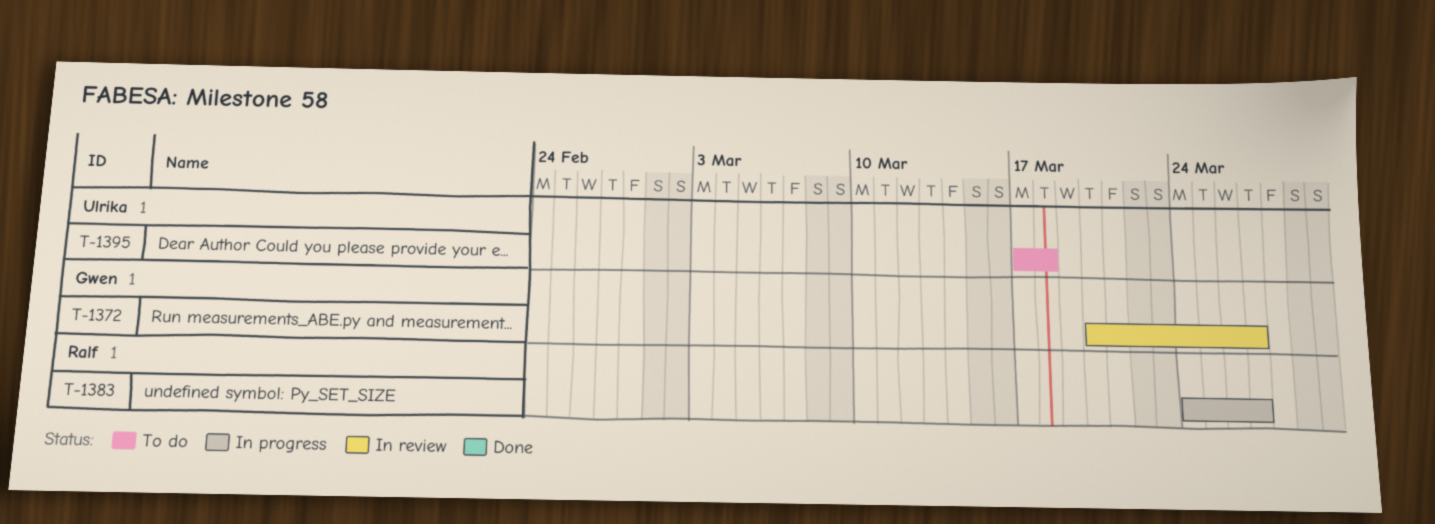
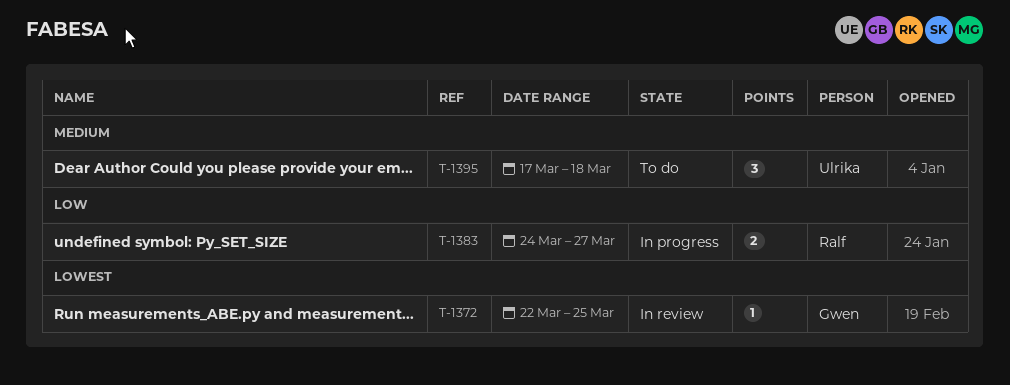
T-1372, start: Mar 20 -> Mar 22
T-1372, due: Mar 27 -> Mar 25

